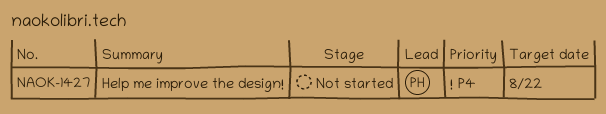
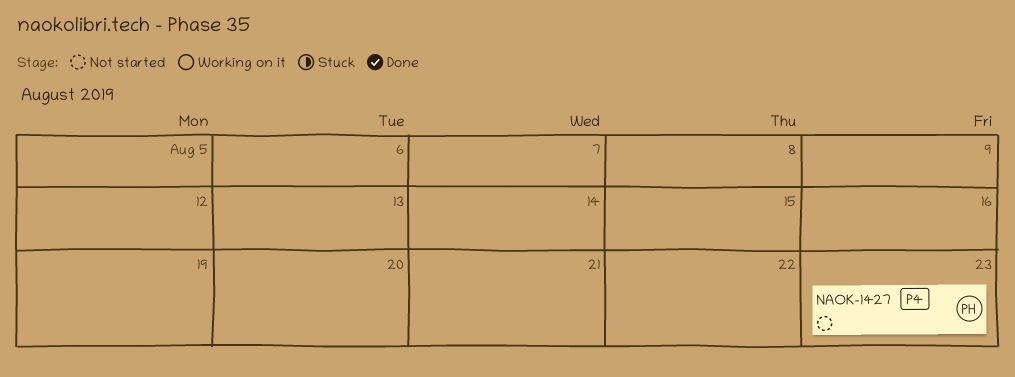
NAOK-1427, due: Aug 22 -> Aug 23

